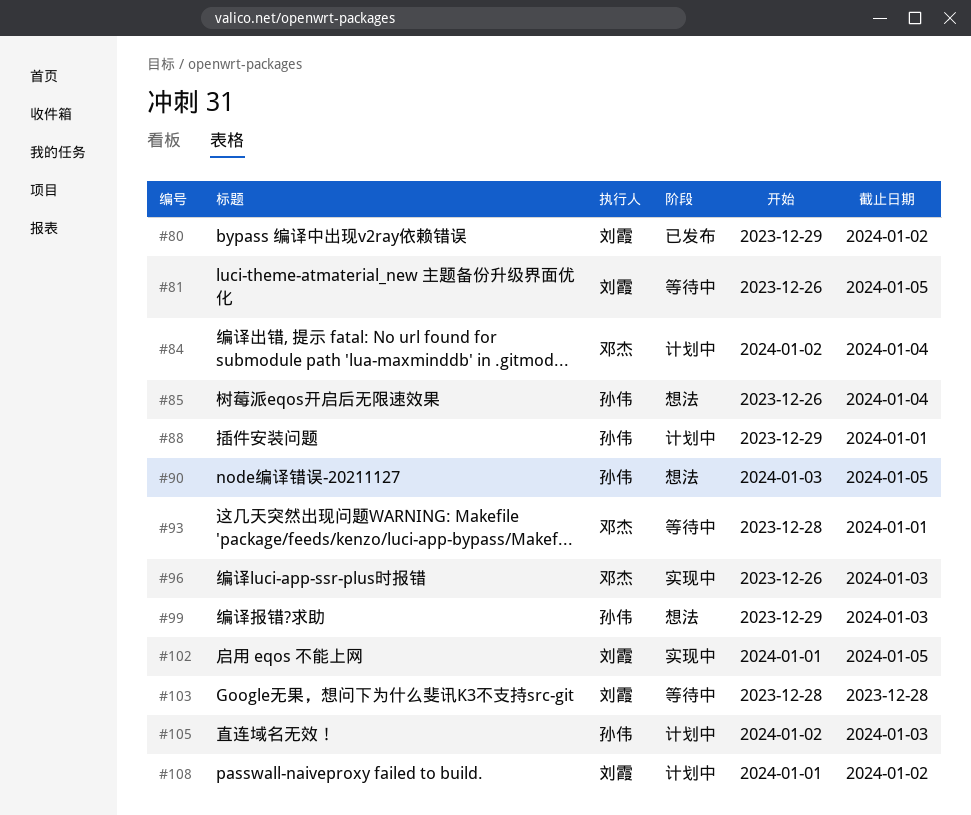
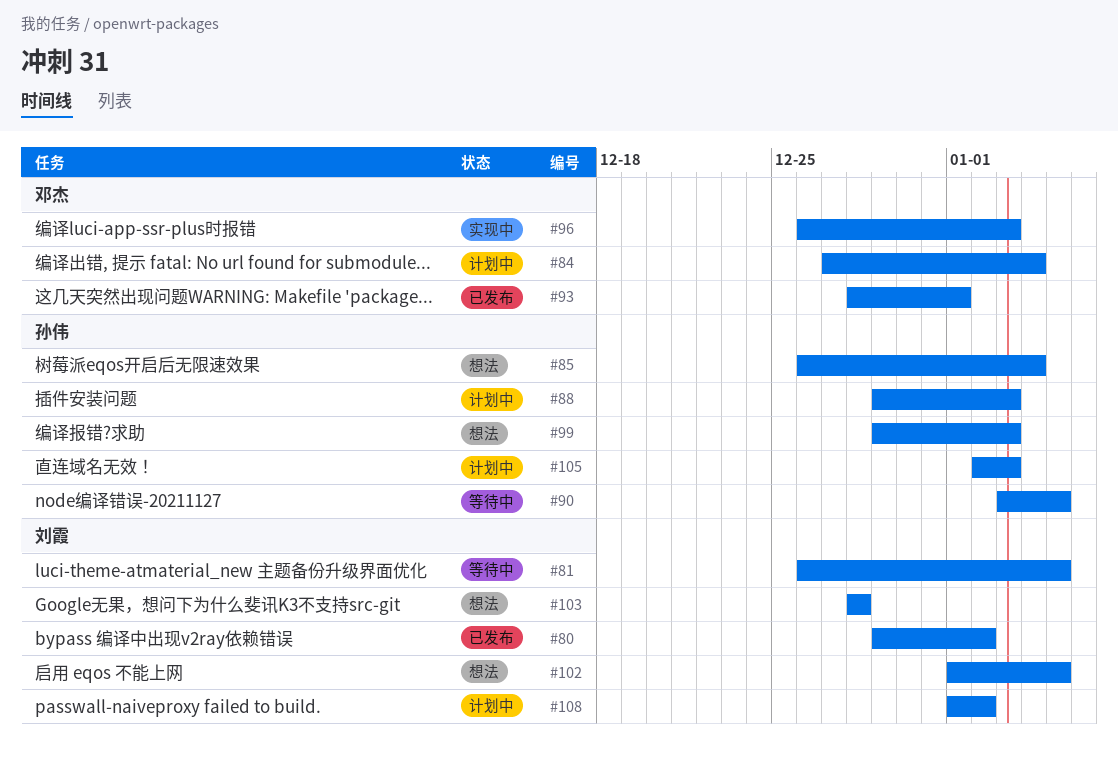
#84, start: Jan 2 -> Dec 27
#88, due: Jan 1 -> Jan 3
#90, status: 想法 -> 等待中
#93, status: 等待中 -> 已发布
#102, status: 实现中 -> 想法
#103, status: 等待中 -> 想法

